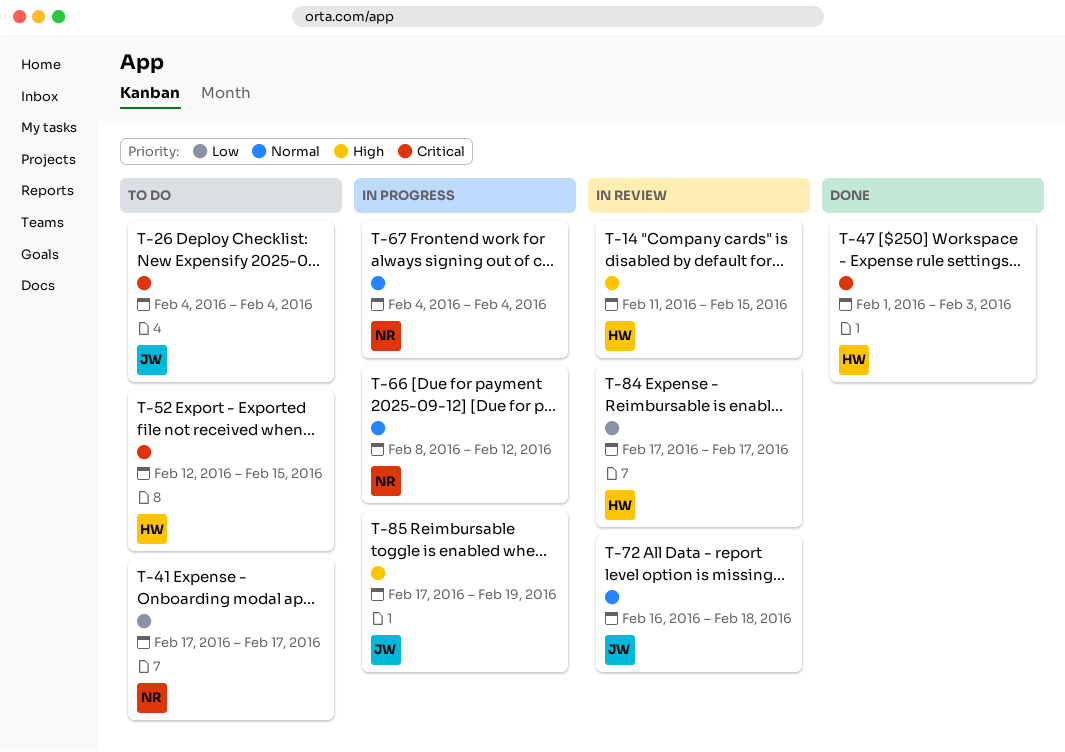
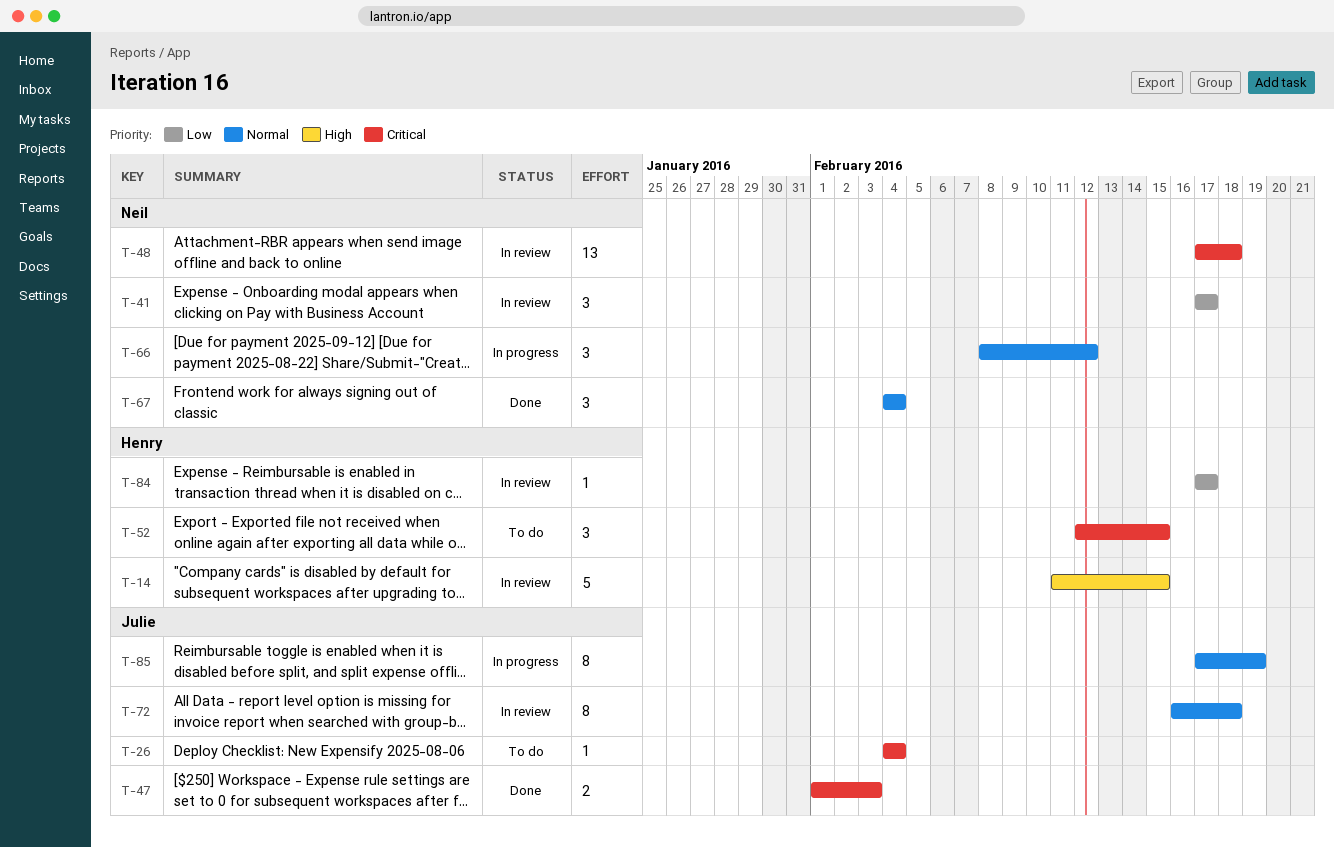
T-41, status: To do -> In review
T-47, owner: Henry -> Julie
T-48: none -> present
T-67, status: In progress -> Done
T-85, priority: High -> Normal

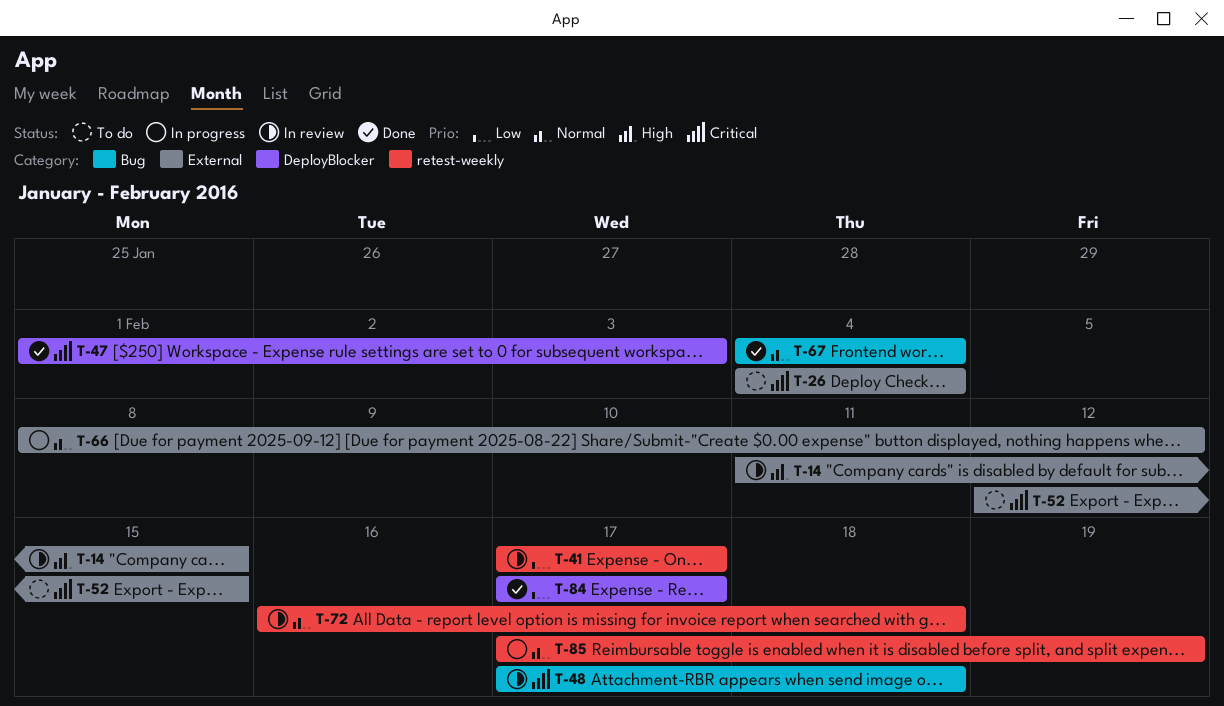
T-84, status: In review -> Done

